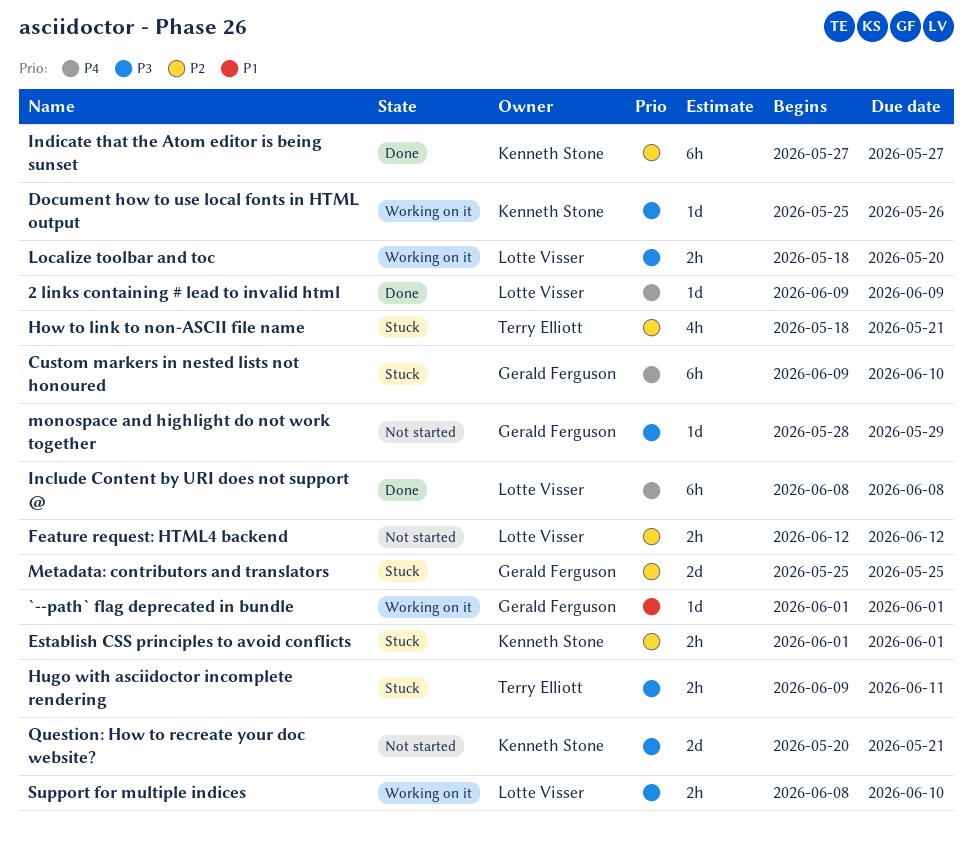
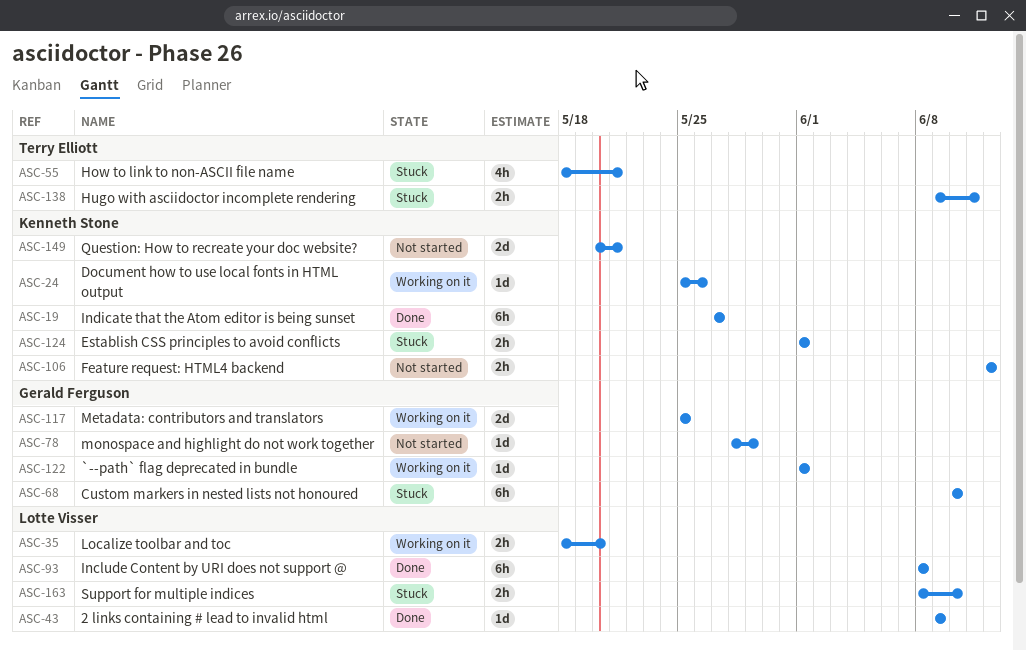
Custom markers in nested lists not honoured, start: Jun 9 -> Jun 10
Feature request: HTML4 backend, owner: Lotte Visser -> Kenneth Stone
Metadata: contributors and translators, status: Stuck -> Working on it
Support for multiple indices, status: Working on it -> Stuck

